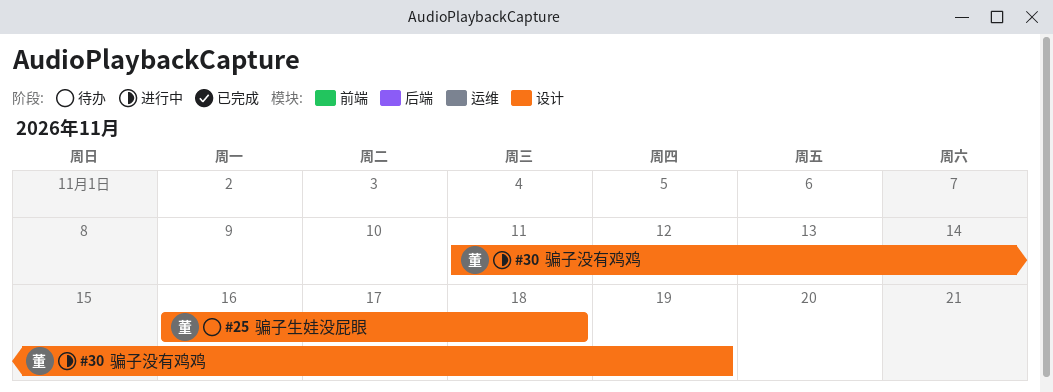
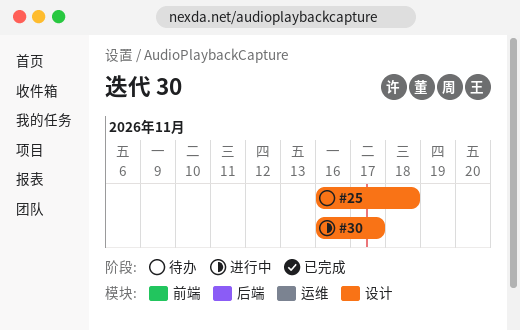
#30, start: Nov 11 -> Nov 16
#30, due: Nov 19 -> Nov 17

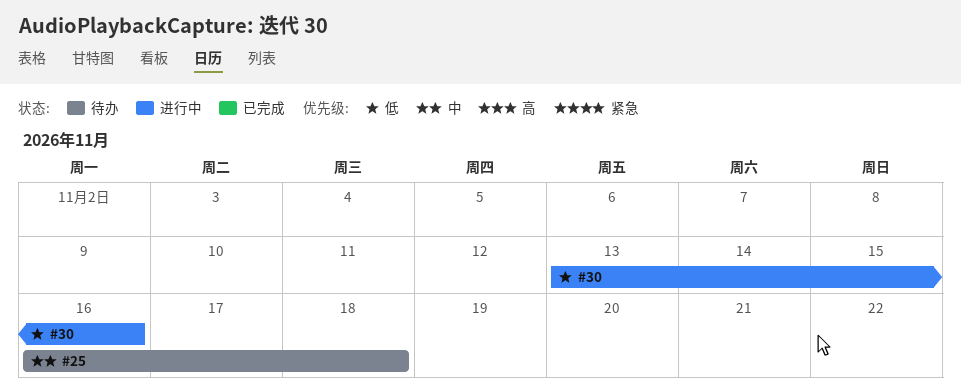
#30, start: Nov 16 -> Nov 13
#30, due: Nov 17 -> Nov 16

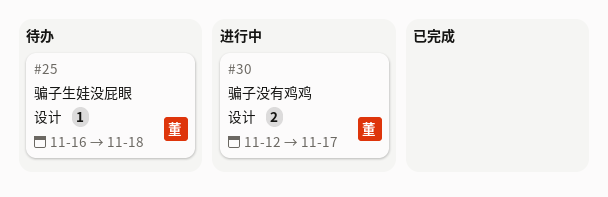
#30, start: Nov 13 -> Nov 12
#30, due: Nov 16 -> Nov 17

